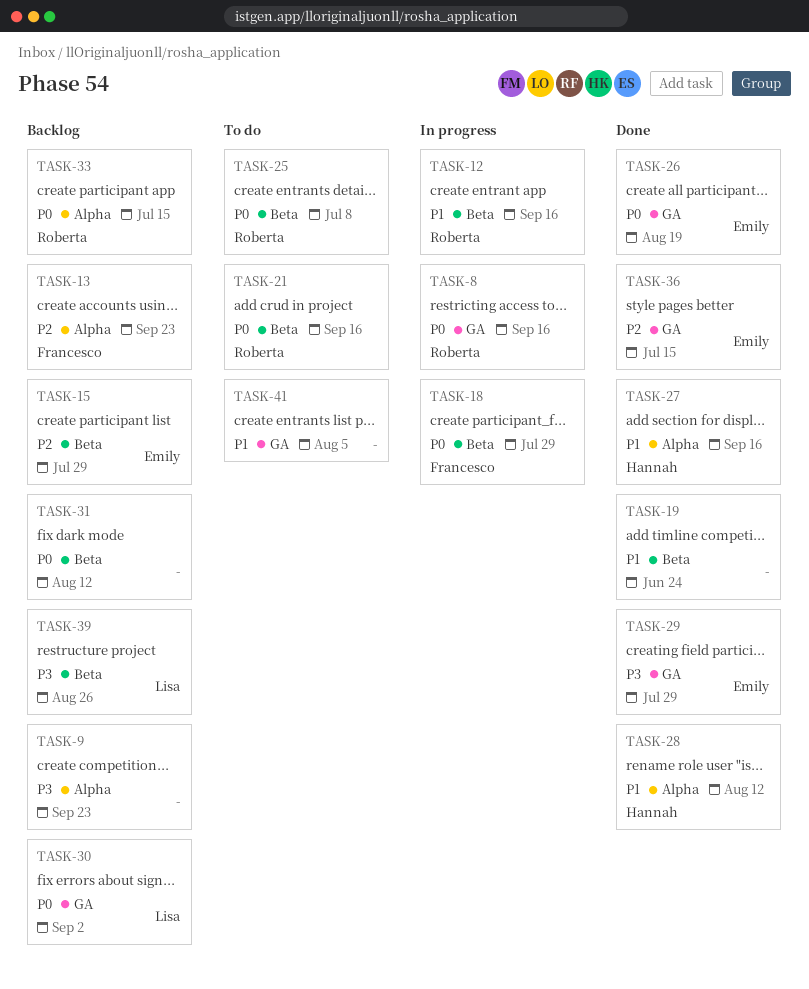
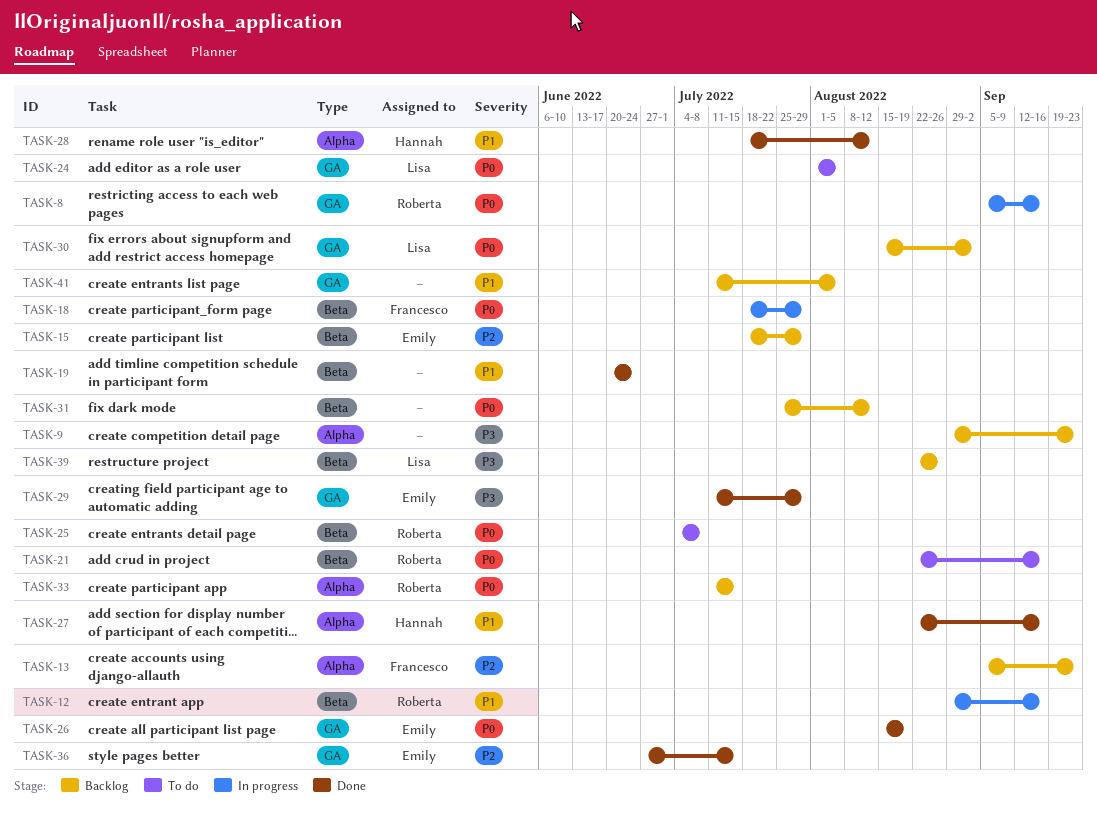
TASK-24: none -> present
TASK-41, status: To do -> Backlog

